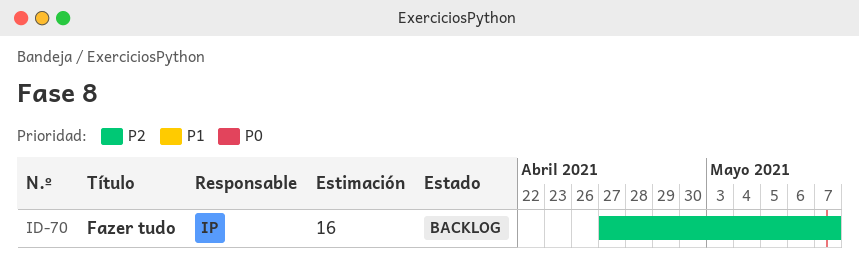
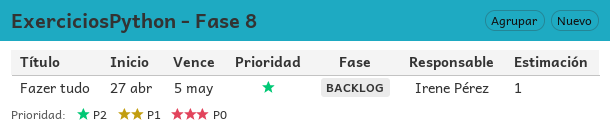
Fazer tudo, estimate: 16 -> 1
Fazer tudo, due: May 7 -> May 5

